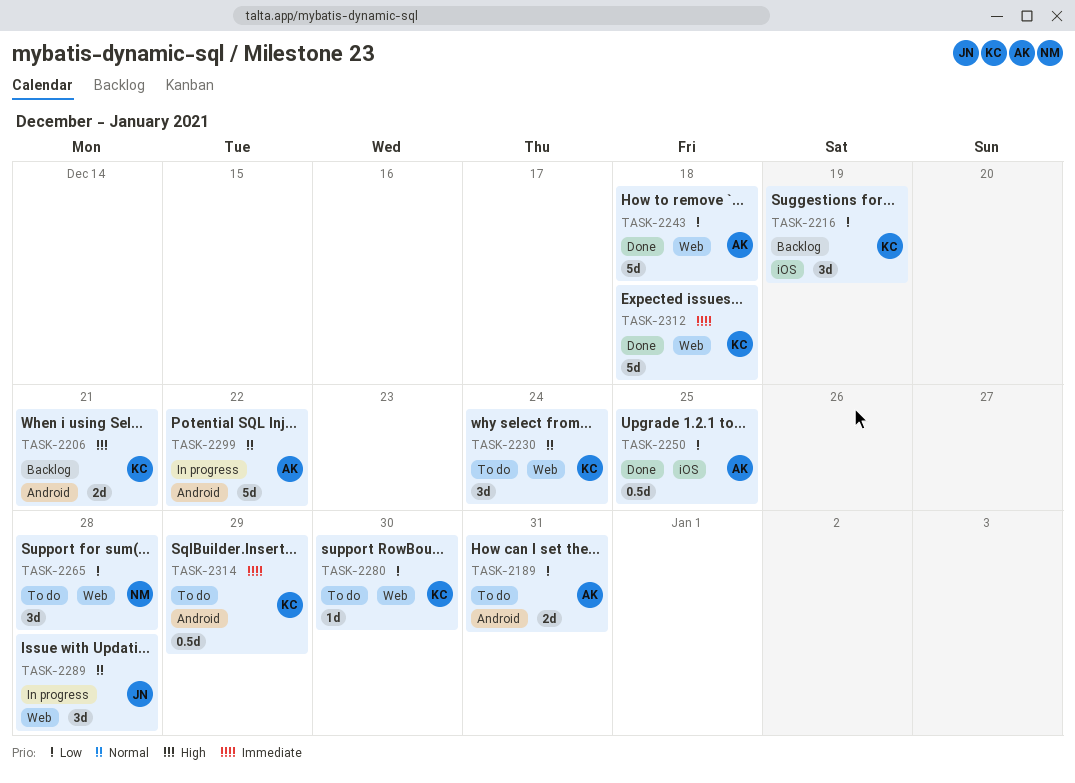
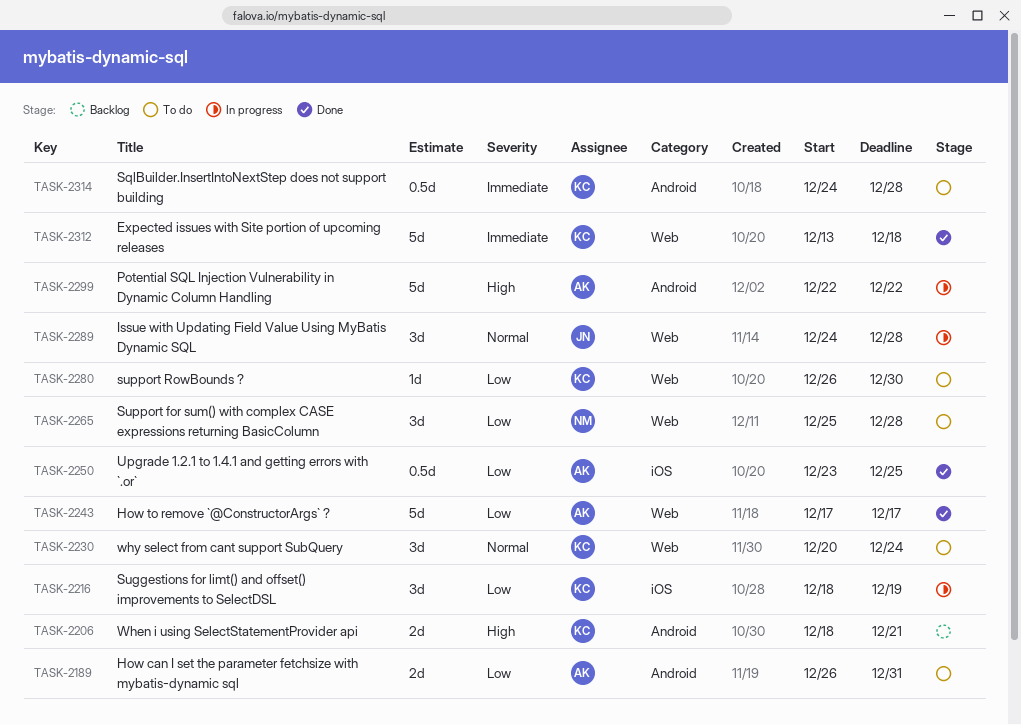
TASK-2216, status: Backlog -> In progress
TASK-2243, due: Dec 18 -> Dec 17
TASK-2299, priority: Normal -> High
TASK-2314, due: Dec 29 -> Dec 28

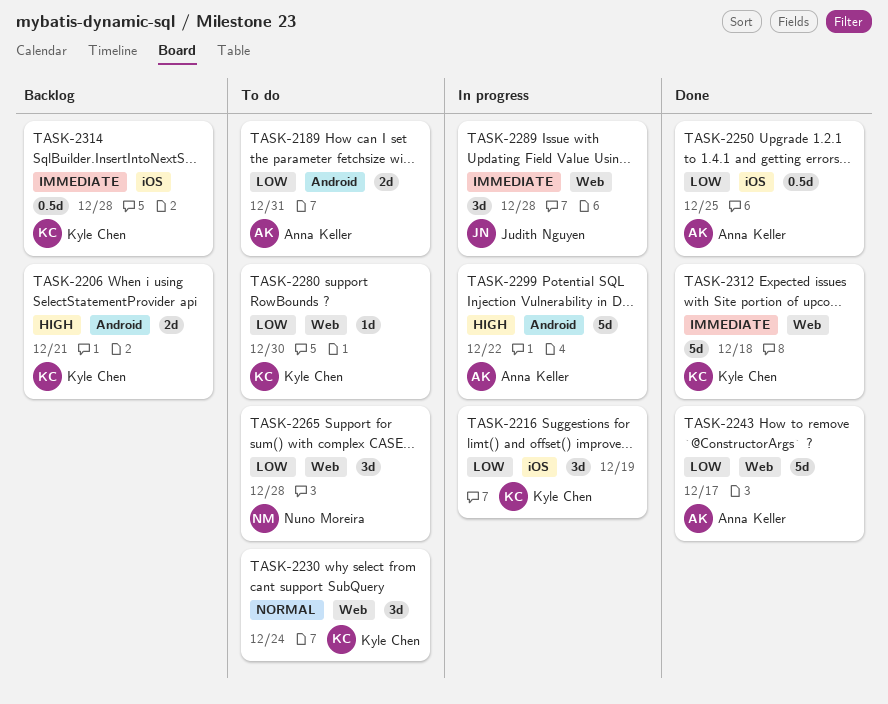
TASK-2289, priority: Normal -> Immediate
TASK-2314, status: To do -> Backlog
TASK-2314, label: Android -> iOS

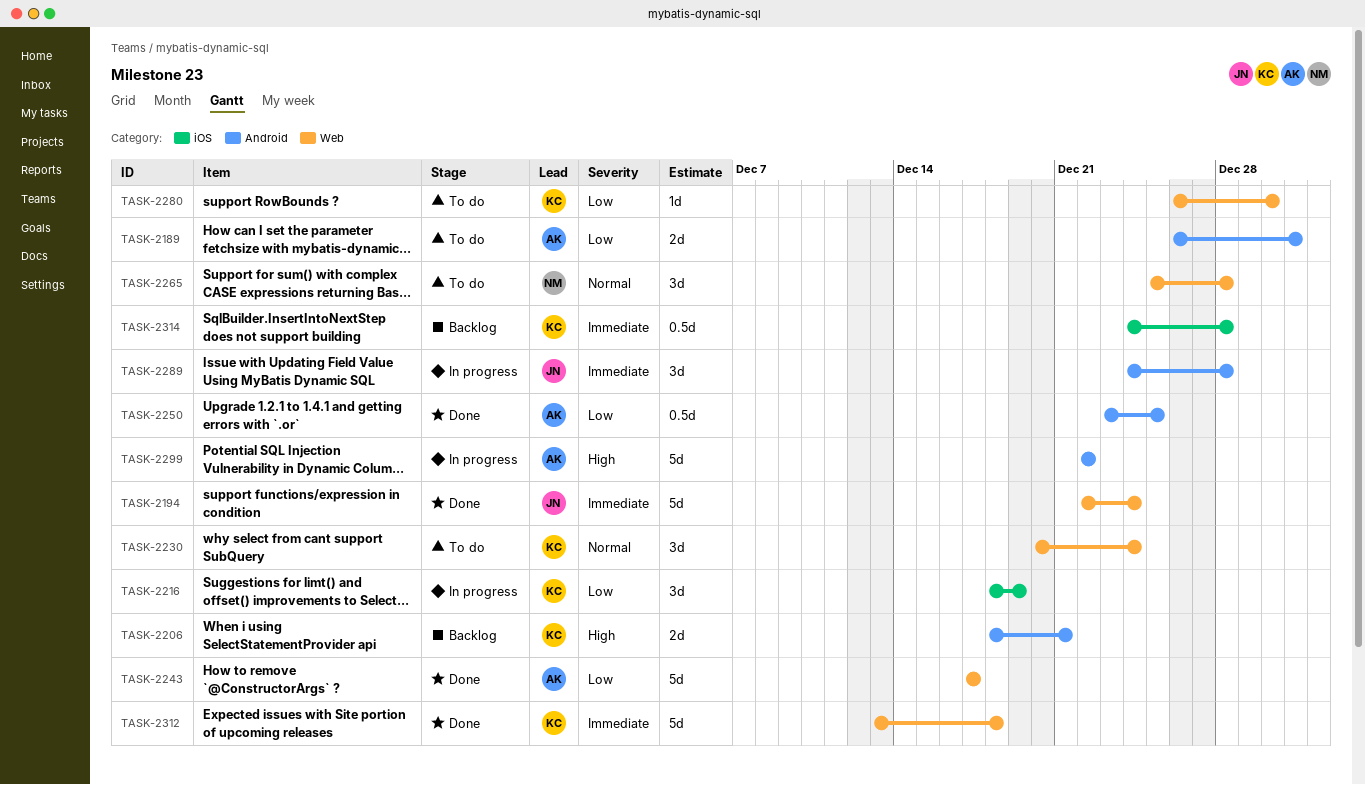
TASK-2194: none -> present
TASK-2250, label: iOS -> Android
TASK-2265, priority: Low -> Normal
TASK-2289, label: Web -> Android

